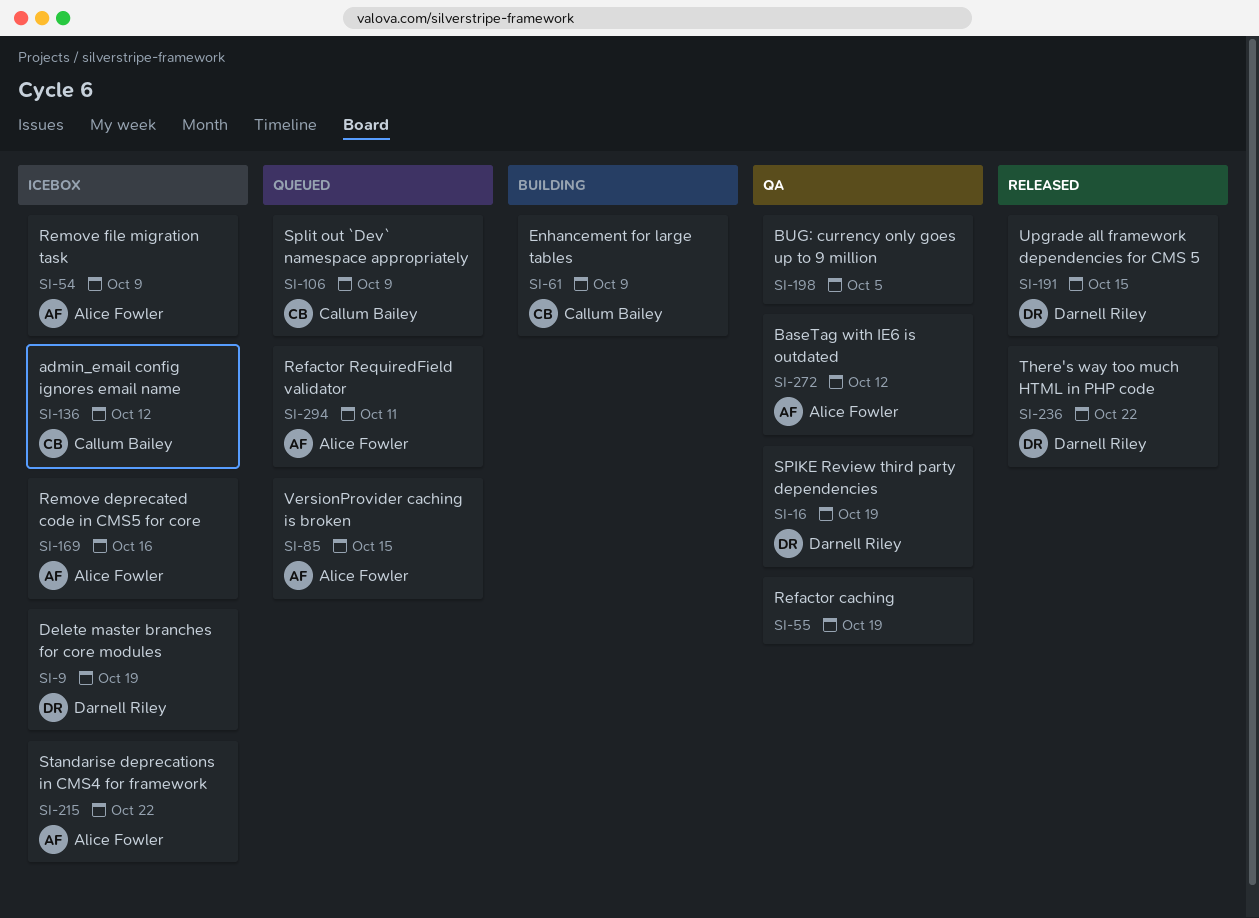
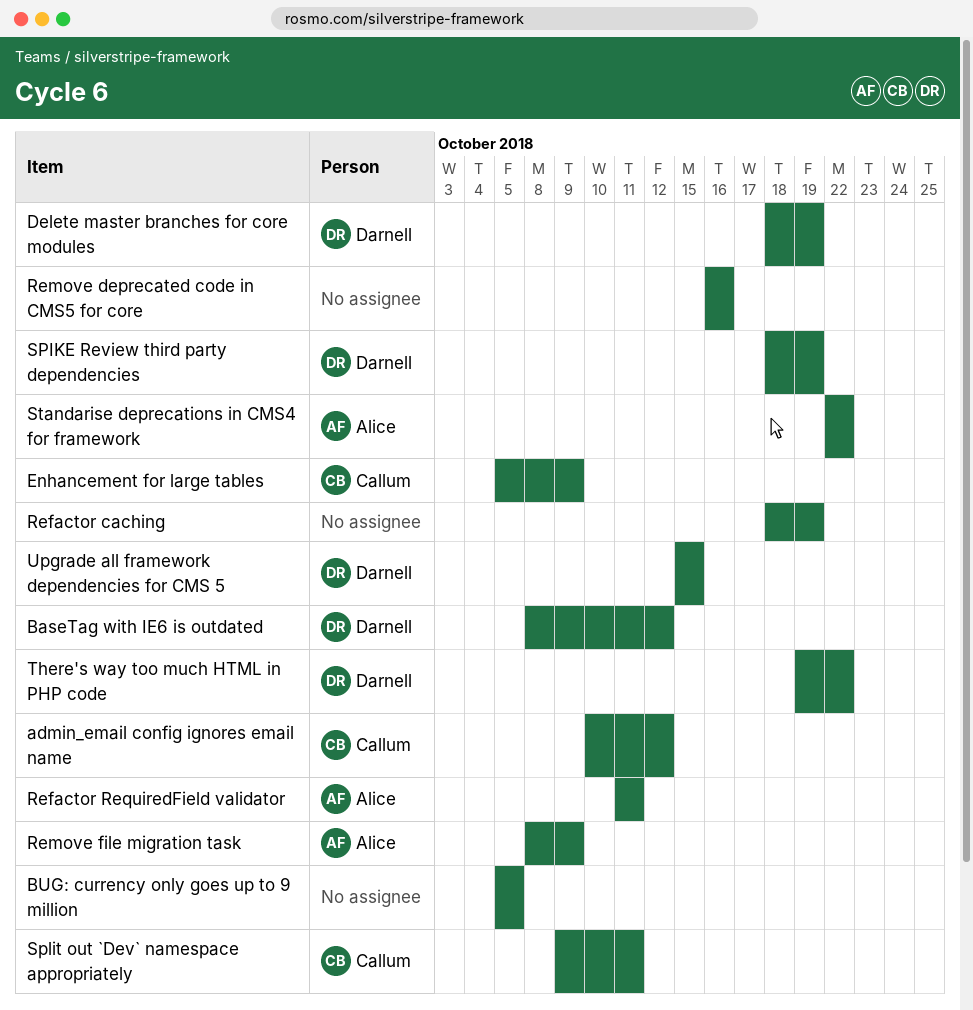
BaseTag with IE6 is outdated, owner: Alice Fowler -> Darnell Riley
Remove deprecated code in CMS5 for core, owner: Alice Fowler -> none
Split out `Dev` namespace appropriately, due: Oct 9 -> Oct 11
VersionProvider caching is broken: present -> none

